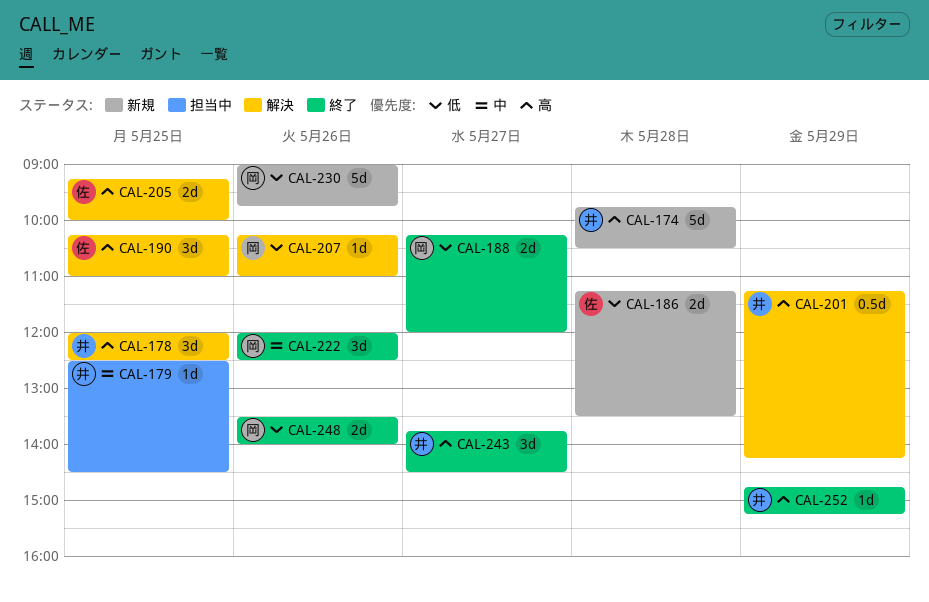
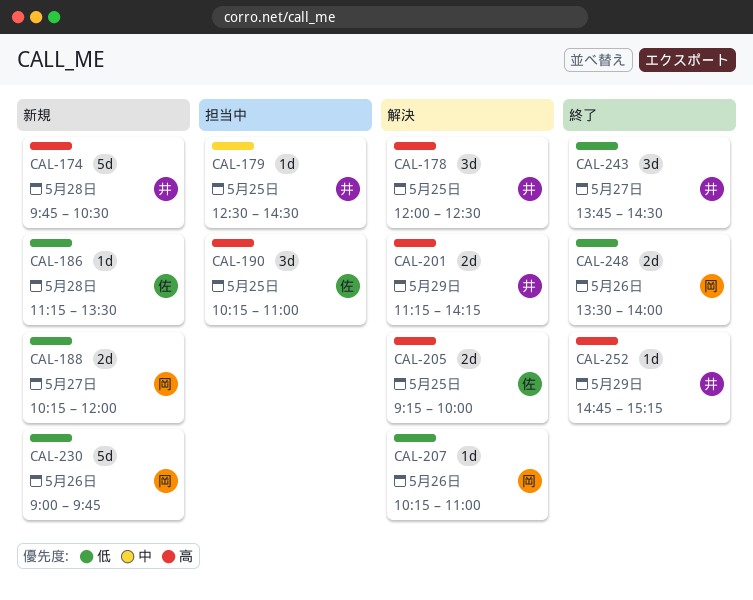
CAL-186, estimate: 2d -> 1d
CAL-188, status: 終了 -> 新規
CAL-190, status: 解決 -> 担当中
CAL-201, estimate: 0.5d -> 2d
CAL-222: present -> none
CAL-243, priority: 高 -> 低

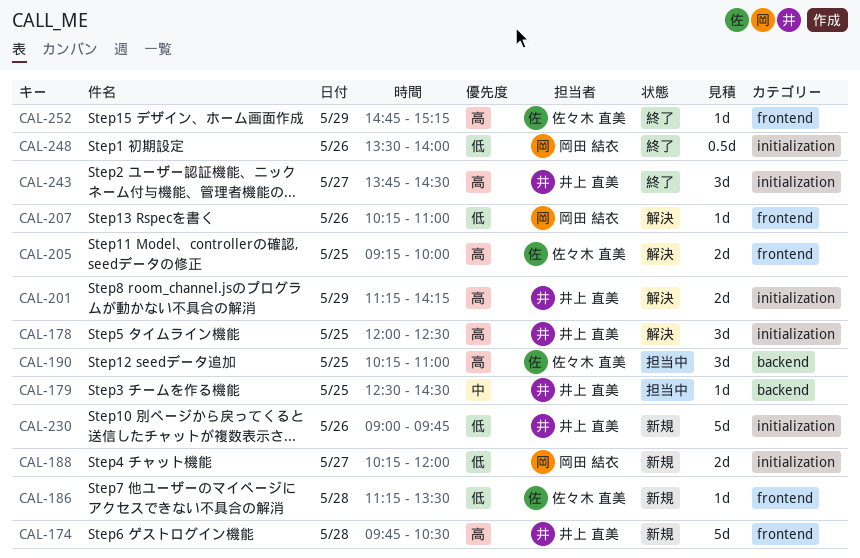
CAL-230, owner: 岡田 結衣 -> 井上 直美
CAL-243, priority: 低 -> 高
CAL-248, estimate: 2d -> 0.5d
CAL-252, owner: 井上 直美 -> 佐々木 直美

